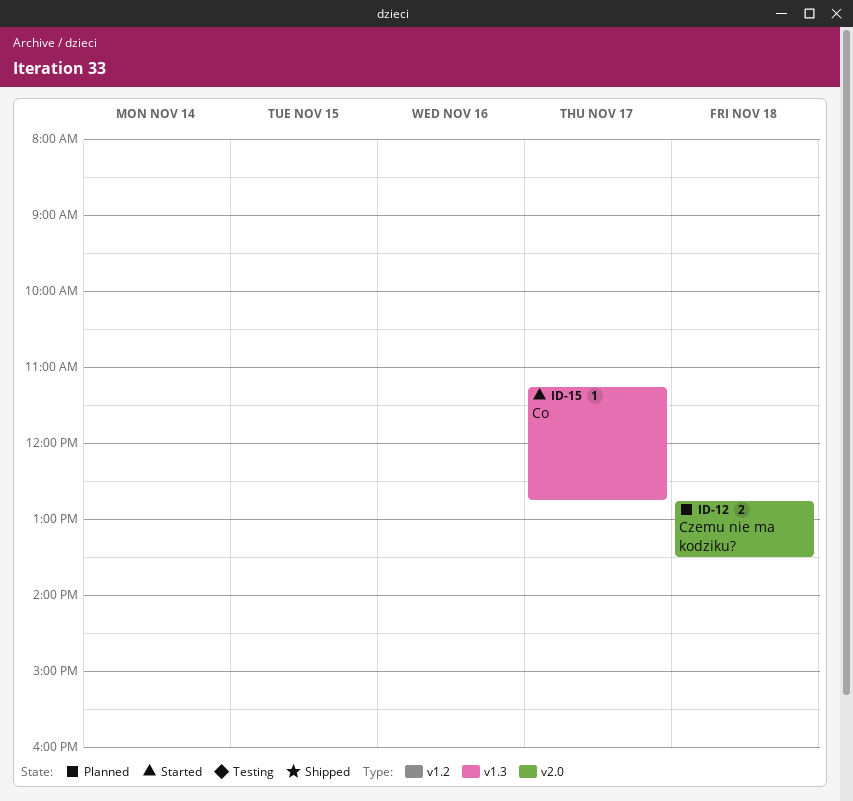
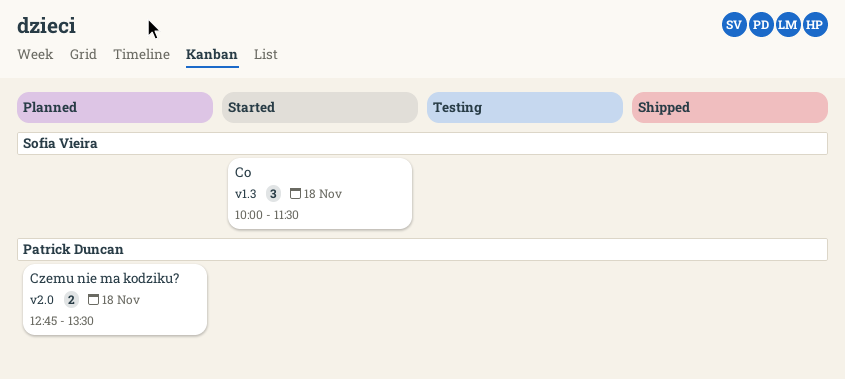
Co, estimate: 1 -> 3
Co, day: Nov 17 -> Nov 18
Co, begins: 11:15 -> 10:00
Co, ends: 12:45 -> 11:30

